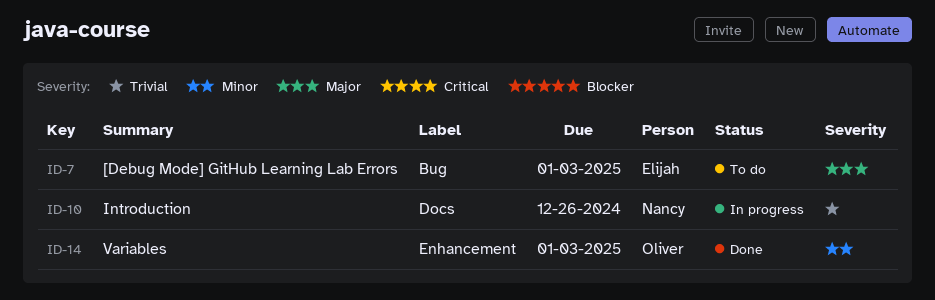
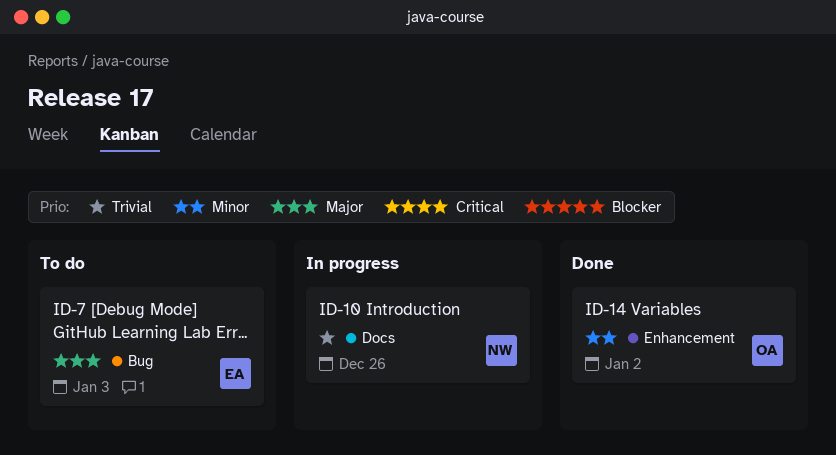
ID-14, due: Jan 3 -> Jan 2

